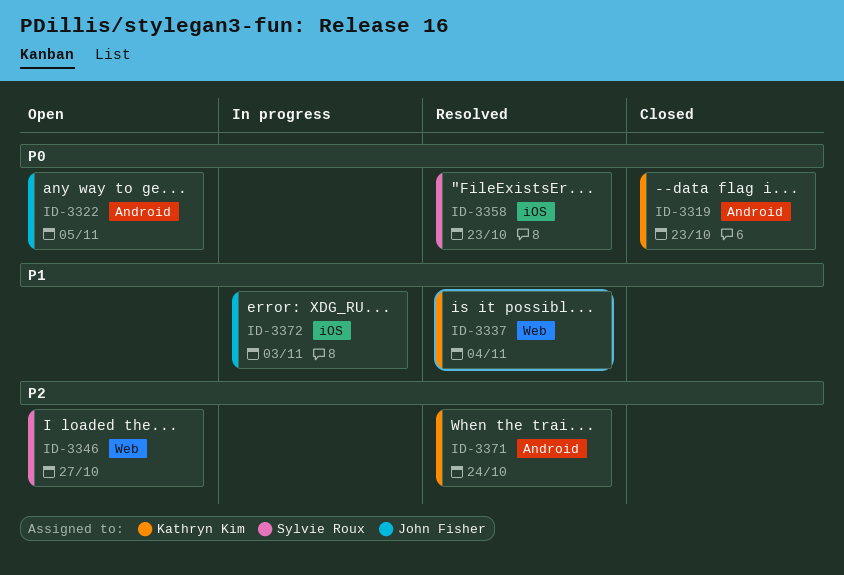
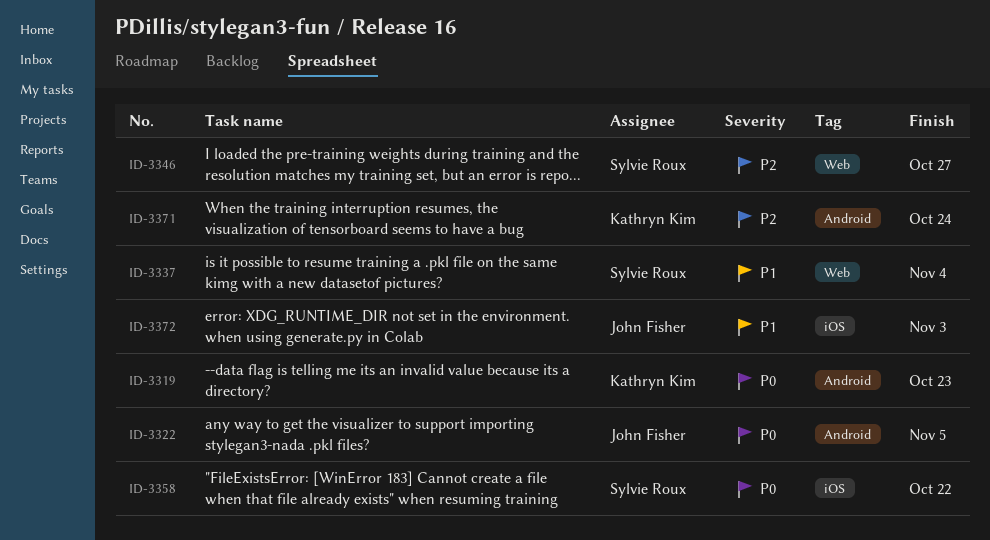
ID-3337, owner: Kathryn Kim -> Sylvie Roux
ID-3358, due: Oct 23 -> Oct 22

